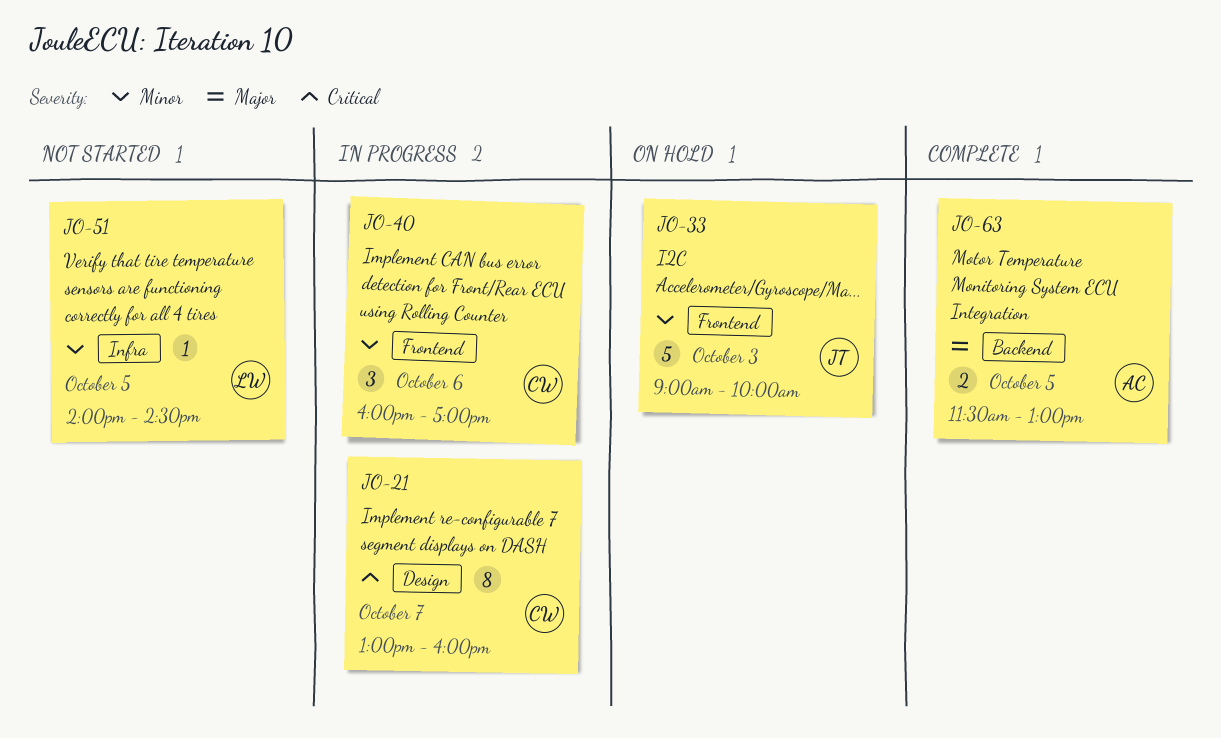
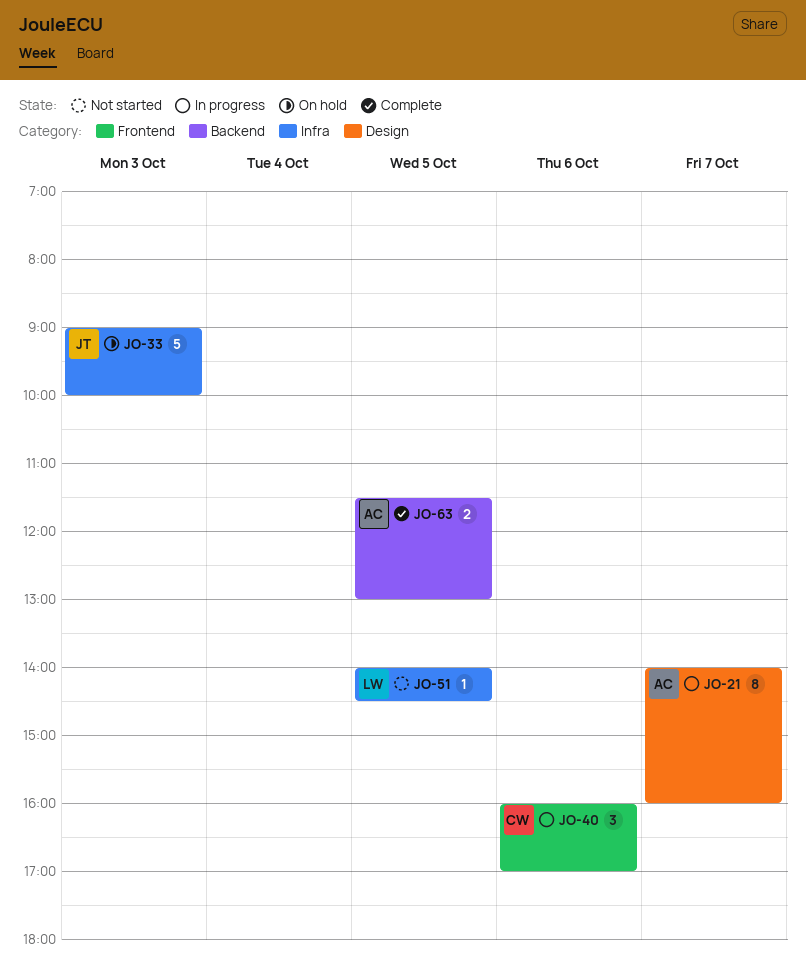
JO-21, owner: CW -> AC
JO-21, begins: 13:00 -> 14:00
JO-33, label: Frontend -> Infra

